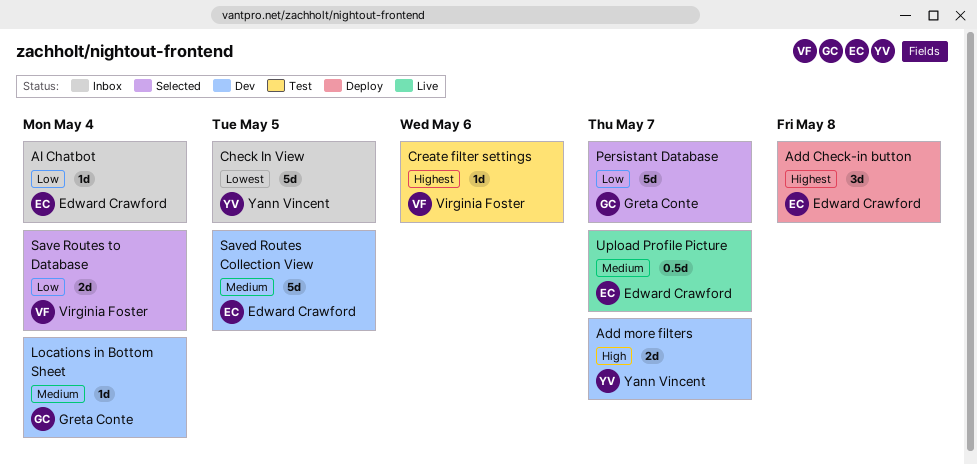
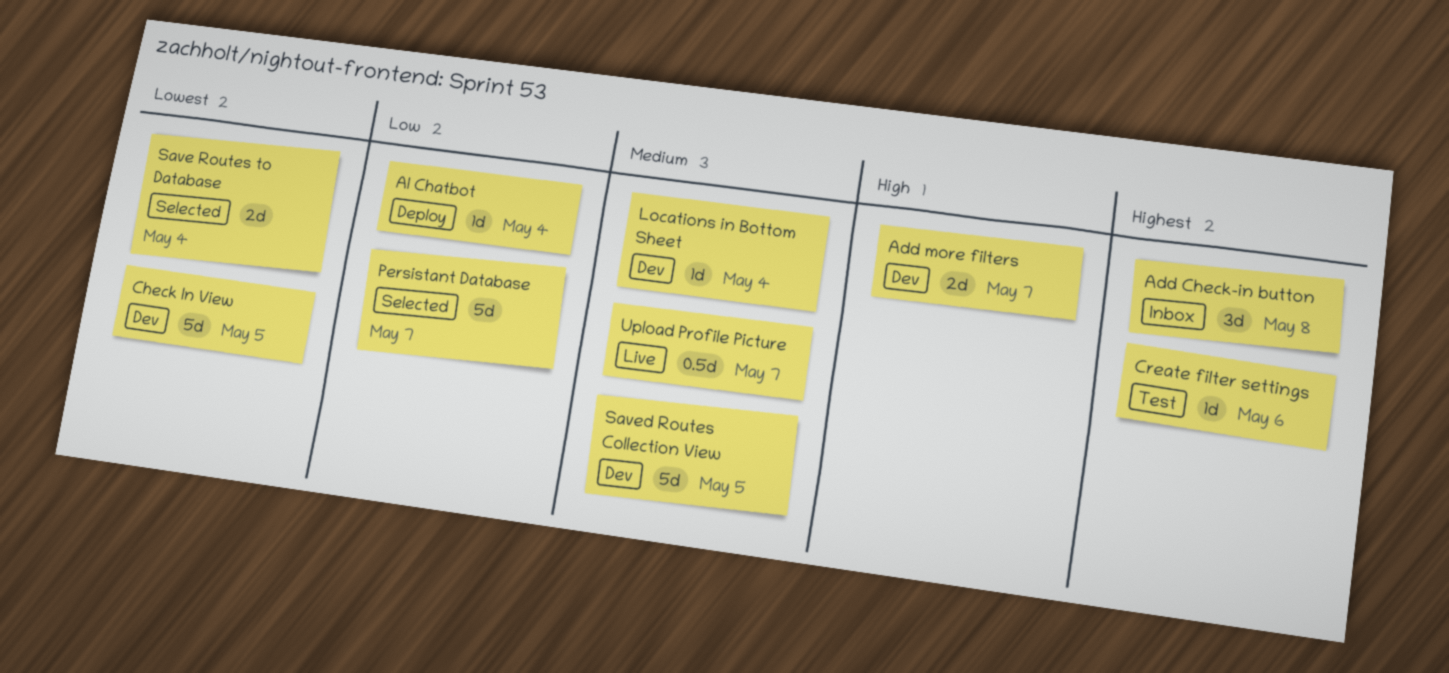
Add Check-in button, status: Deploy -> Inbox
AI Chatbot, status: Inbox -> Deploy
Check In View, status: Inbox -> Dev
Save Routes to Database, priority: Low -> Lowest

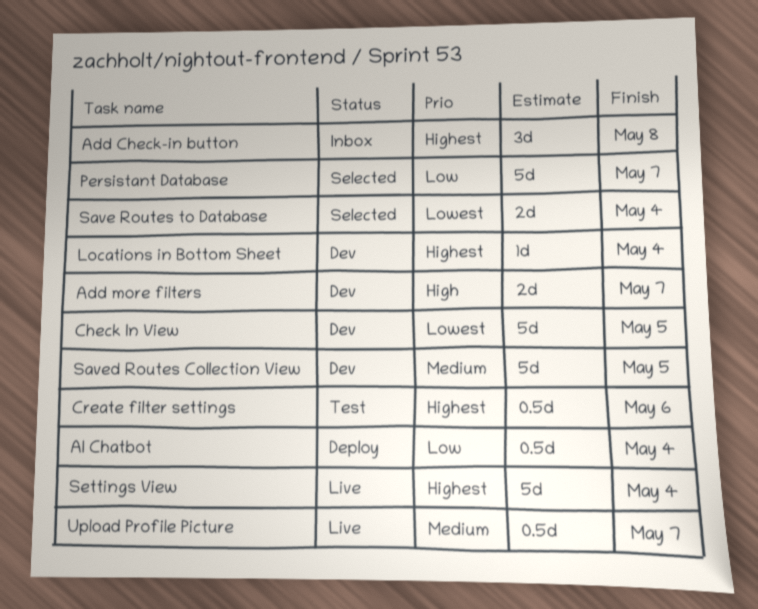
AI Chatbot, estimate: 1d -> 0.5d
Create filter settings, estimate: 1d -> 0.5d
Locations in Bottom Sheet, priority: Medium -> Highest
Settings View: none -> present

